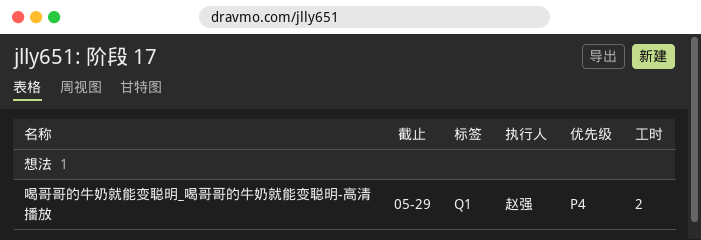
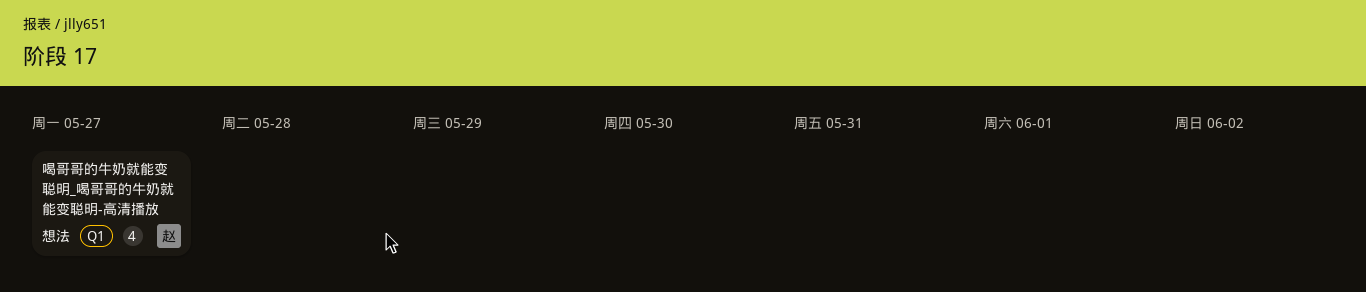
喝哥哥的牛奶就能变聪明_喝哥哥的牛奶就能变聪明-高清播放, estimate: 2 -> 4
喝哥哥的牛奶就能变聪明_喝哥哥的牛奶就能变聪明-高清播放, due: May 29 -> May 27

